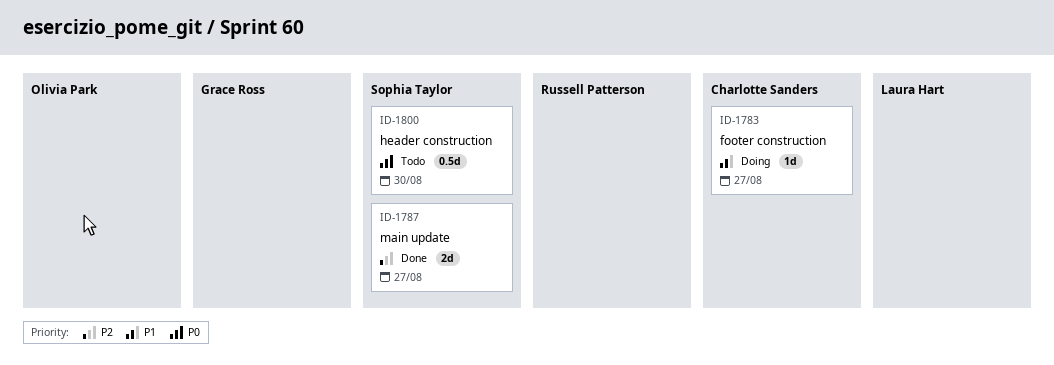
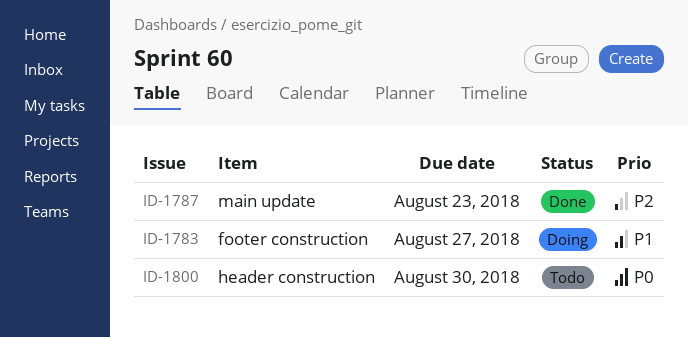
ID-1787, due: Aug 27 -> Aug 23

